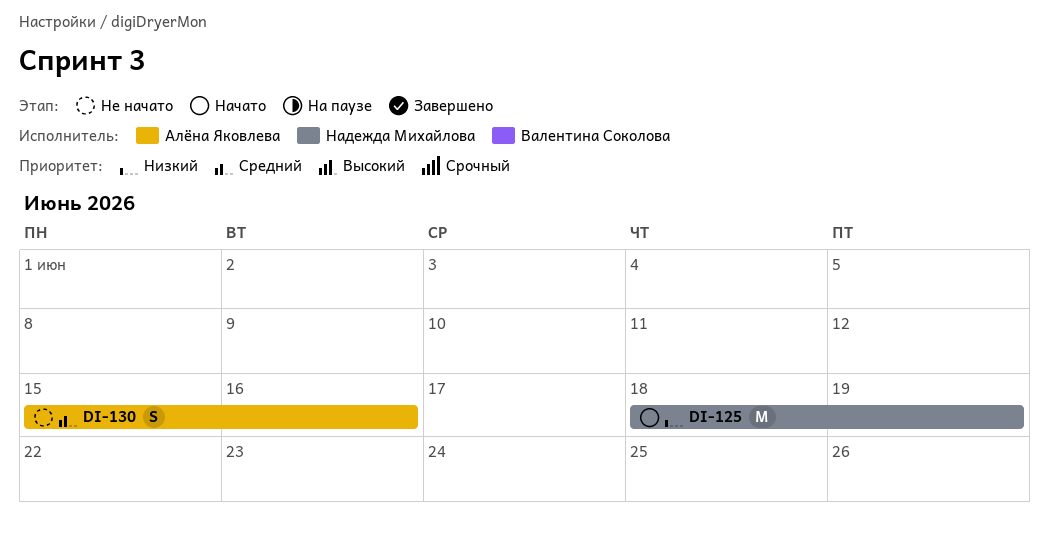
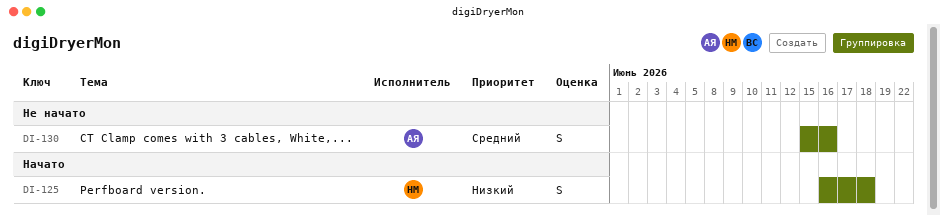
DI-125, estimate: M -> S
DI-125, start: Jun 18 -> Jun 16
DI-125, due: Jun 19 -> Jun 18

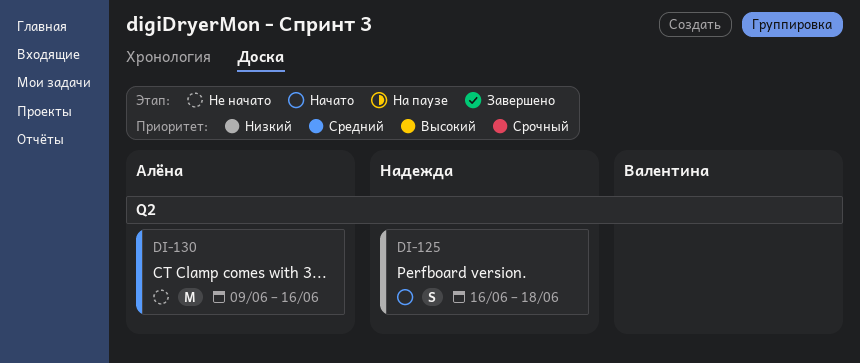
DI-130, estimate: S -> M
DI-130, start: Jun 15 -> Jun 9

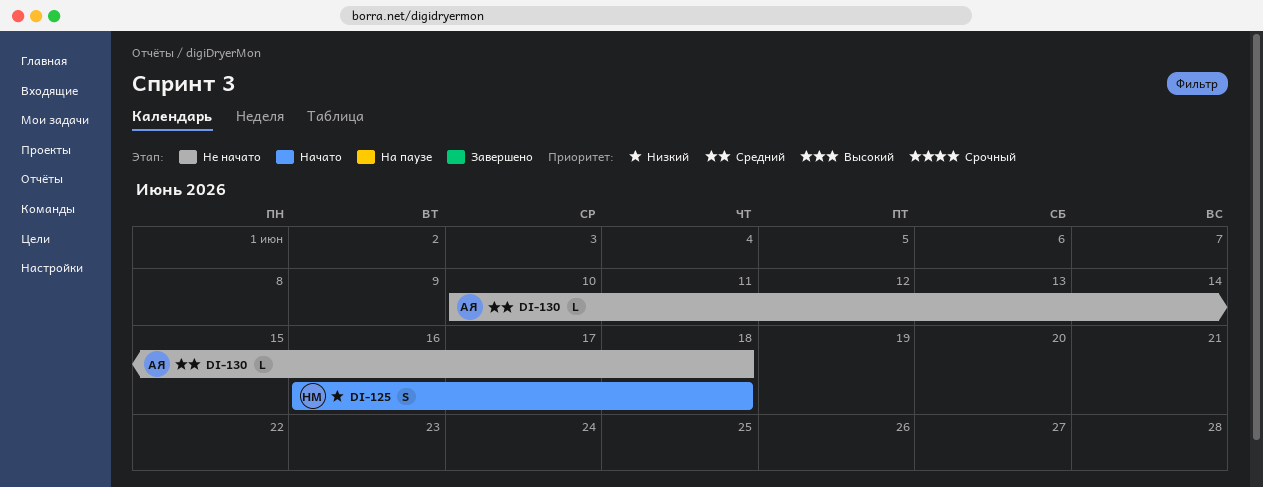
DI-130, estimate: M -> L
DI-130, start: Jun 9 -> Jun 10
DI-130, due: Jun 16 -> Jun 18

